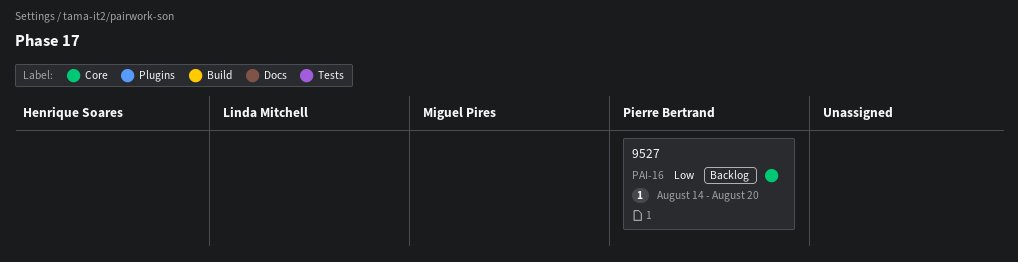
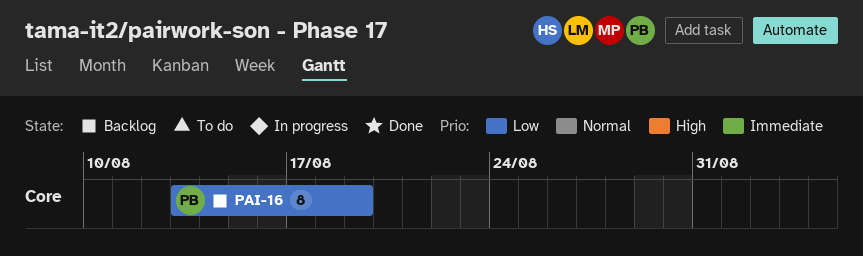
PAI-16, estimate: 1 -> 8
PAI-16, start: Aug 14 -> Aug 13
PAI-16, due: Aug 20 -> Aug 19

